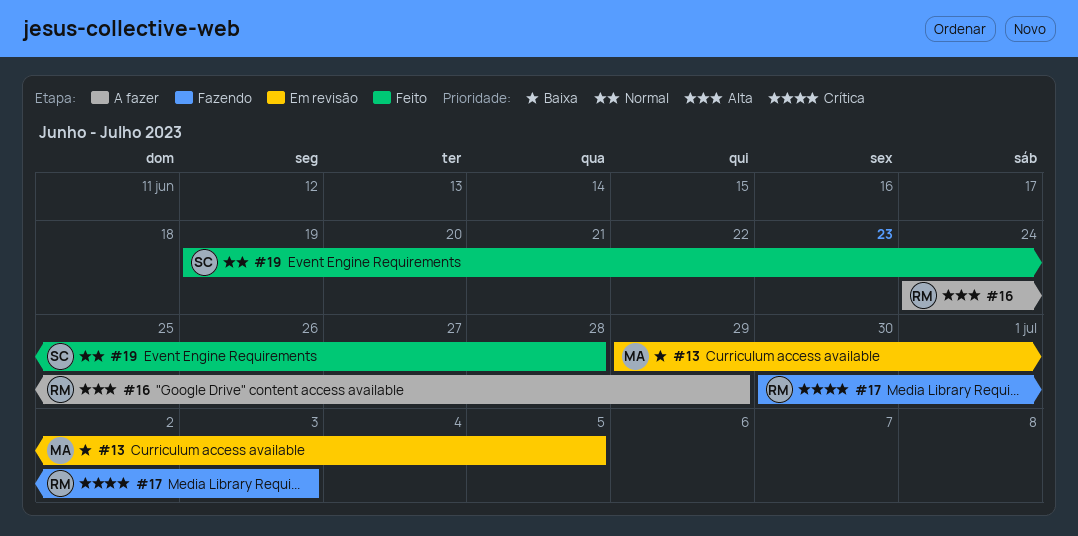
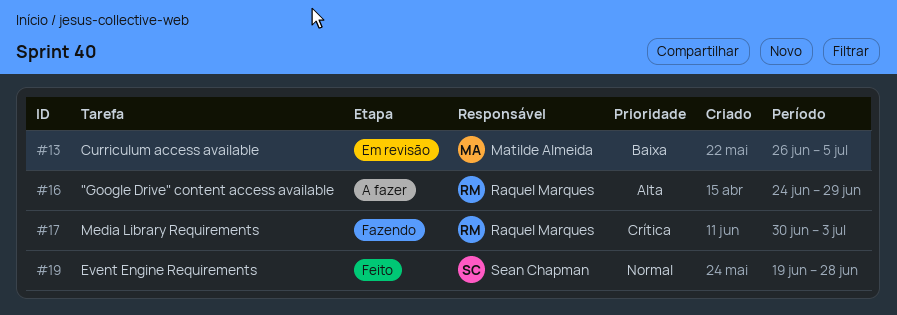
#13, start: Jun 29 -> Jun 26

